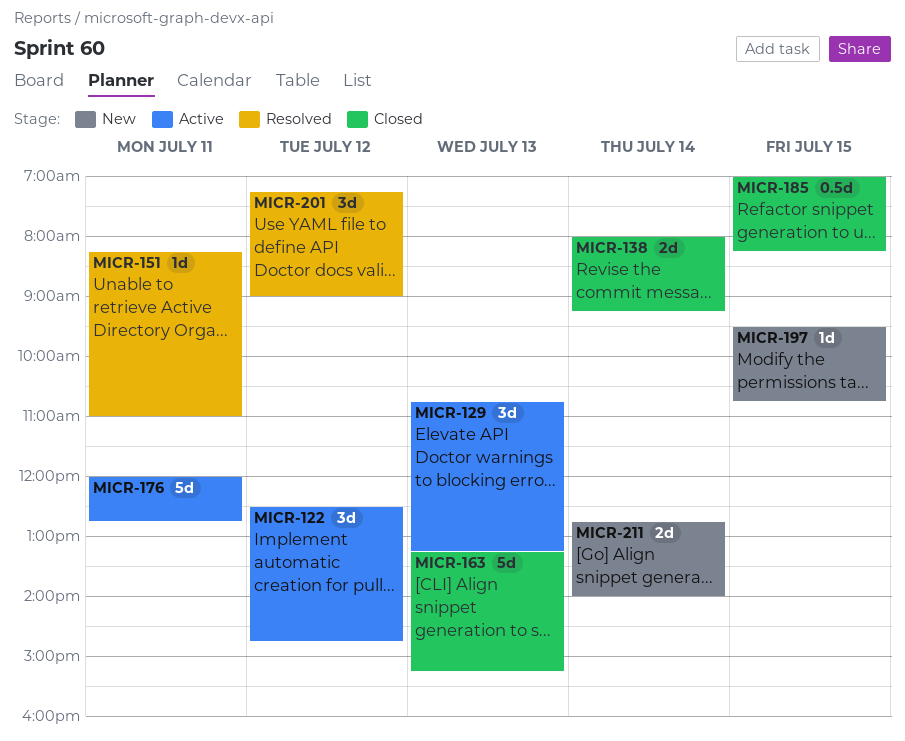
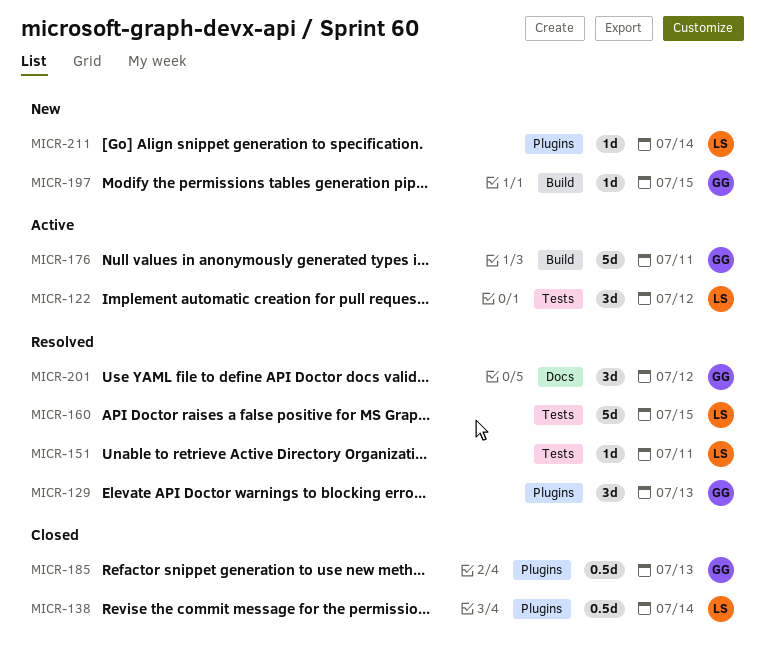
MICR-129, status: Active -> Resolved
MICR-138, estimate: 2d -> 0.5d
MICR-160: none -> present
MICR-163: present -> none
MICR-185, day: Jul 15 -> Jul 13
MICR-211, estimate: 2d -> 1d

